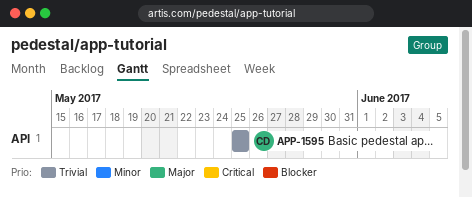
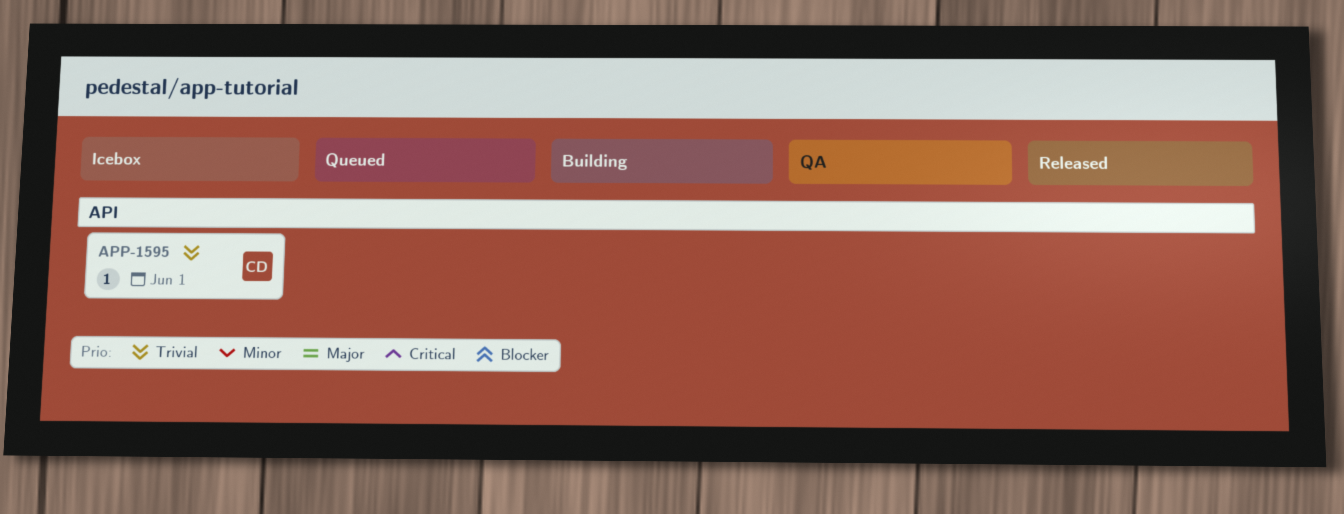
APP-1595, due: May 25 -> Jun 1

